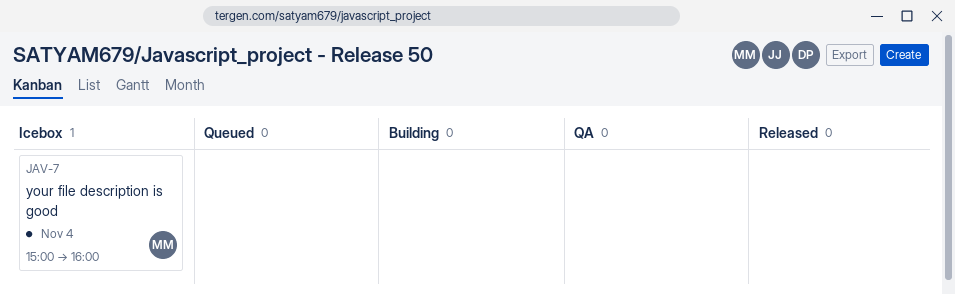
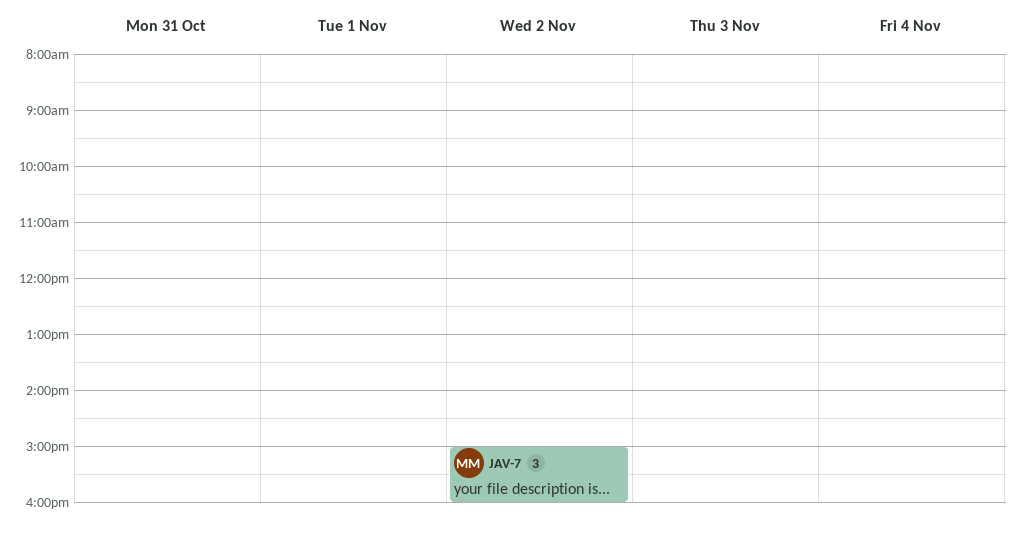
JAV-7, estimate: 1 -> 3
JAV-7, day: Nov 4 -> Nov 2

